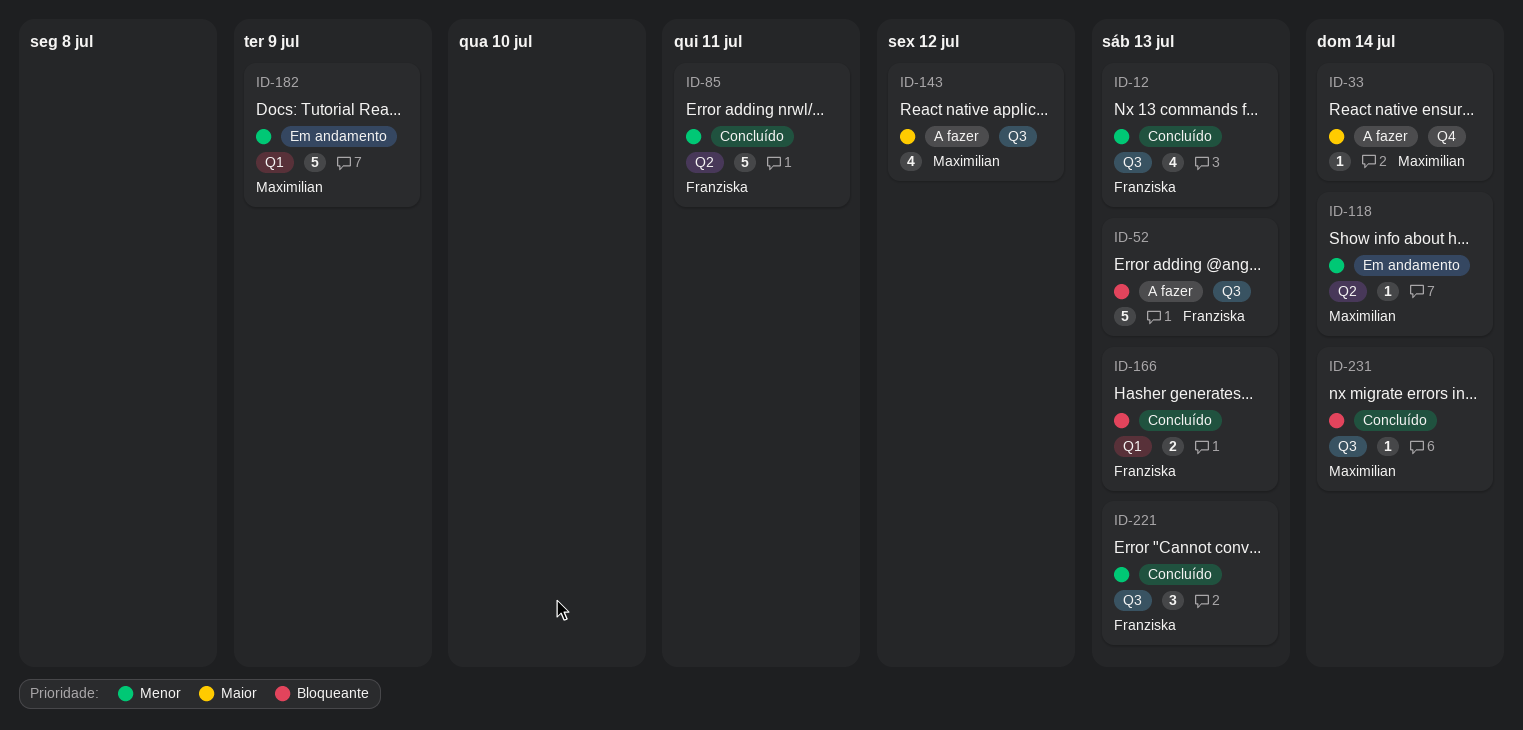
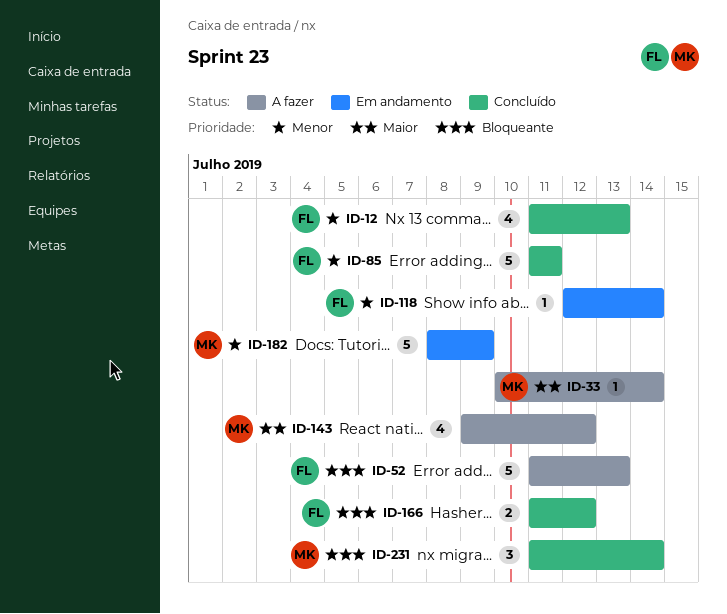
ID-118, owner: Maximilian -> Franziska
ID-166, due: Jul 13 -> Jul 12
ID-221: present -> none
ID-231, estimate: 1 -> 3

